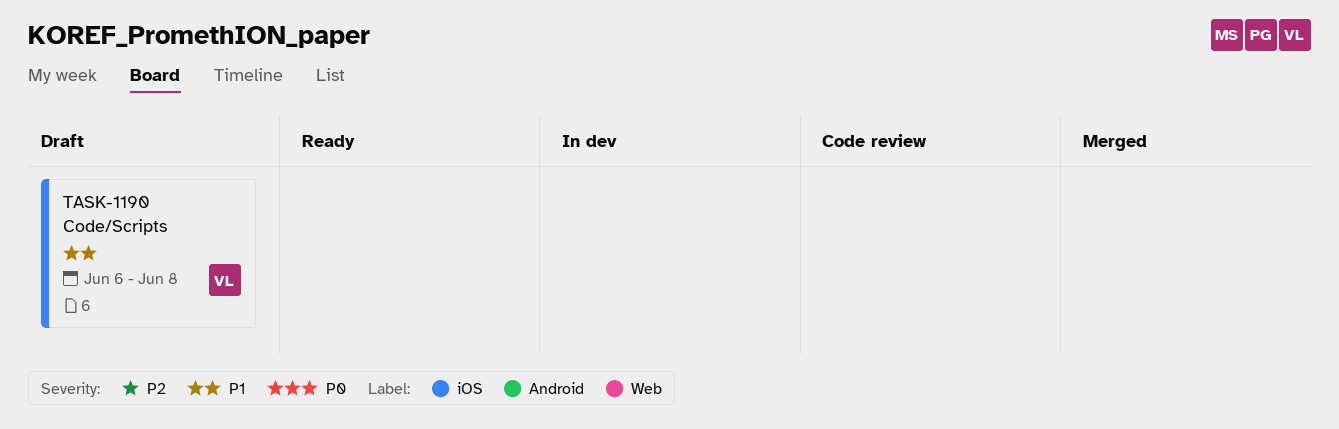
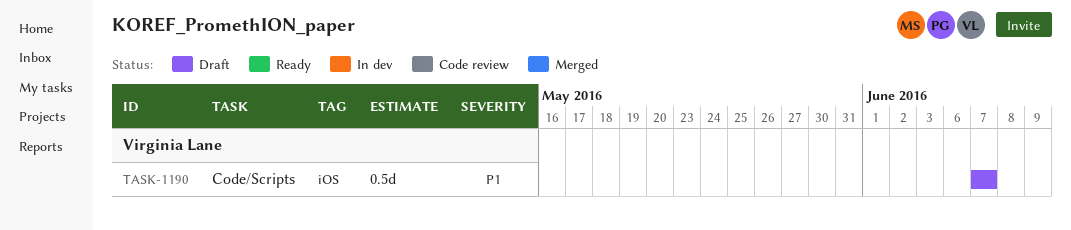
TASK-1190, start: Jun 6 -> Jun 7
TASK-1190, due: Jun 8 -> Jun 7

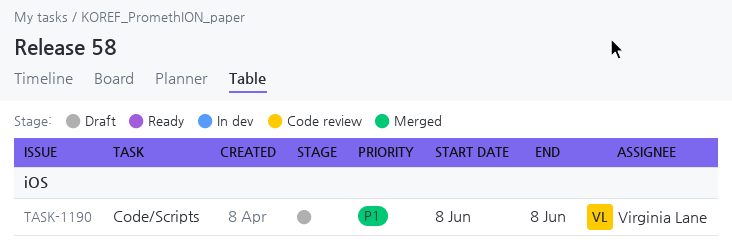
TASK-1190, start: Jun 7 -> Jun 8
TASK-1190, due: Jun 7 -> Jun 8

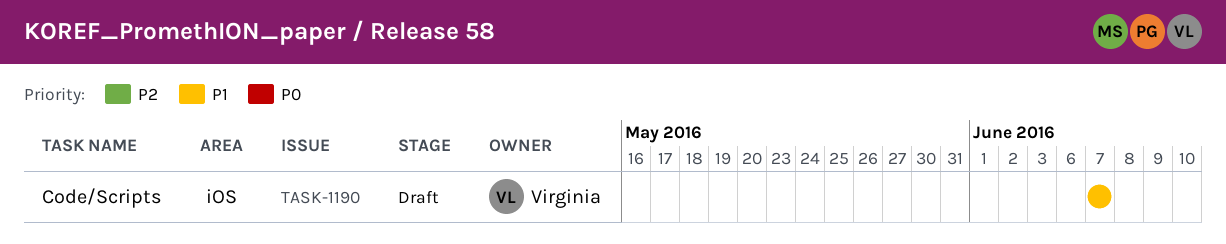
TASK-1190, start: Jun 8 -> Jun 7
TASK-1190, due: Jun 8 -> Jun 7

